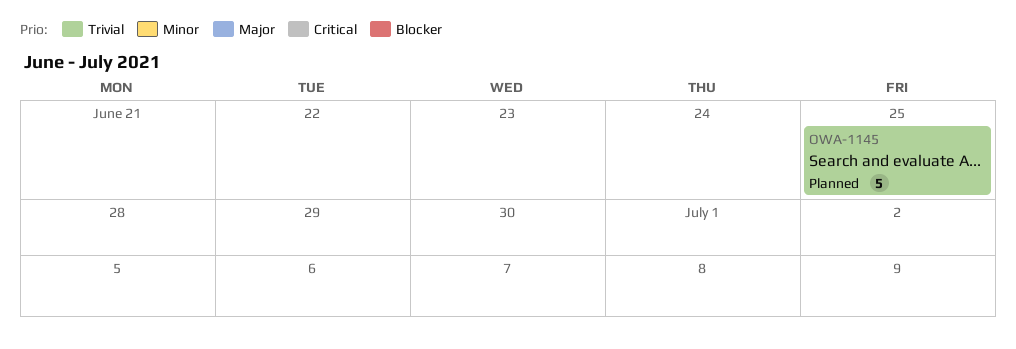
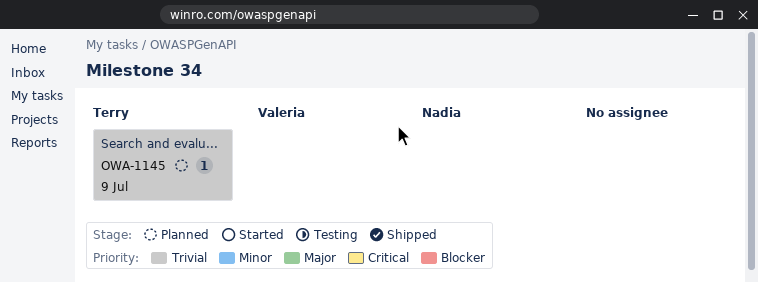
OWA-1145, estimate: 5 -> 1
OWA-1145, due: Jun 25 -> Jul 9

